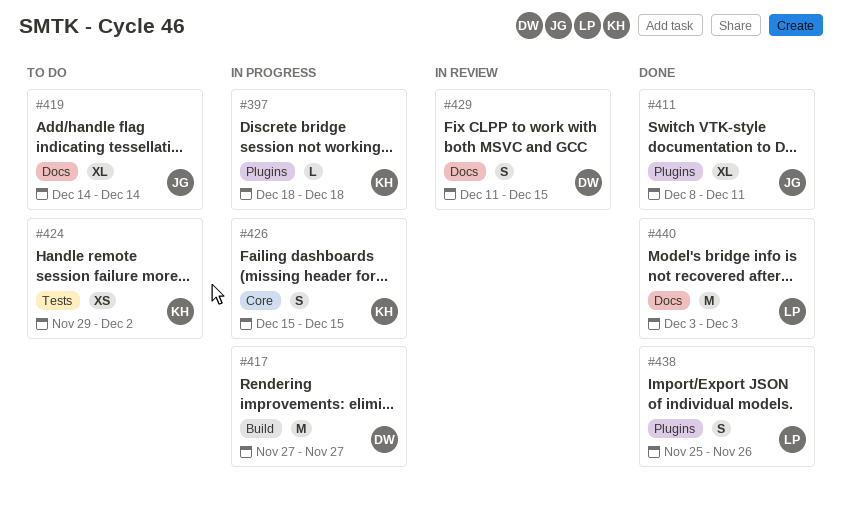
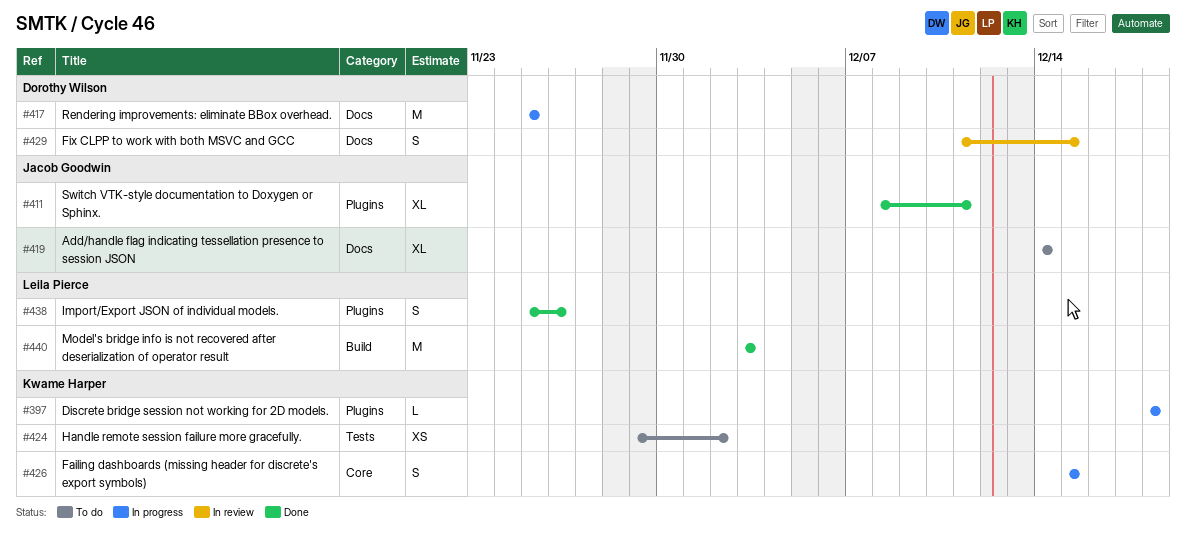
#417, label: Build -> Docs
#417, start: Nov 27 -> Nov 25
#417, due: Nov 27 -> Nov 25
#440, label: Docs -> Build

